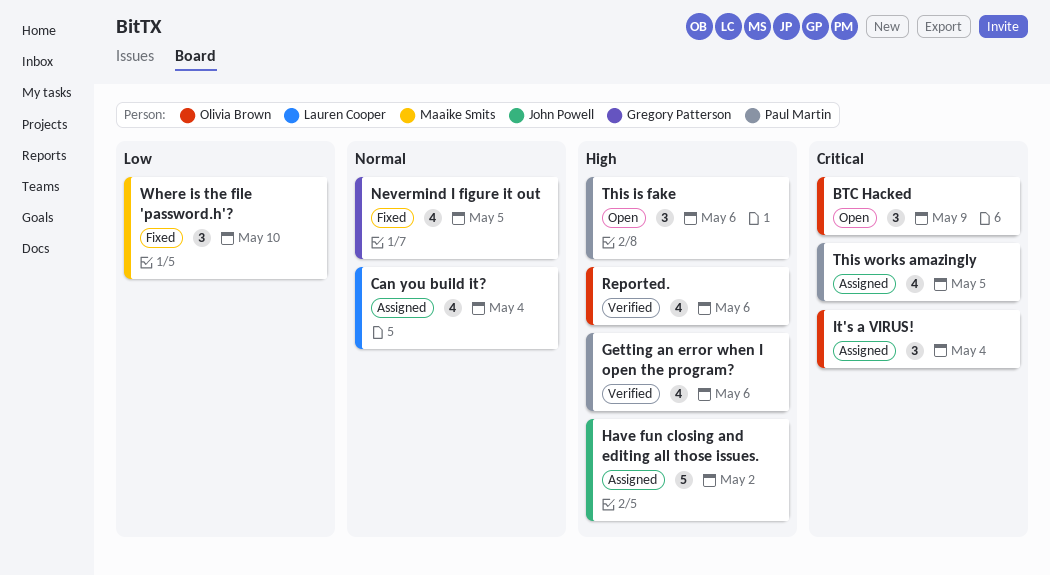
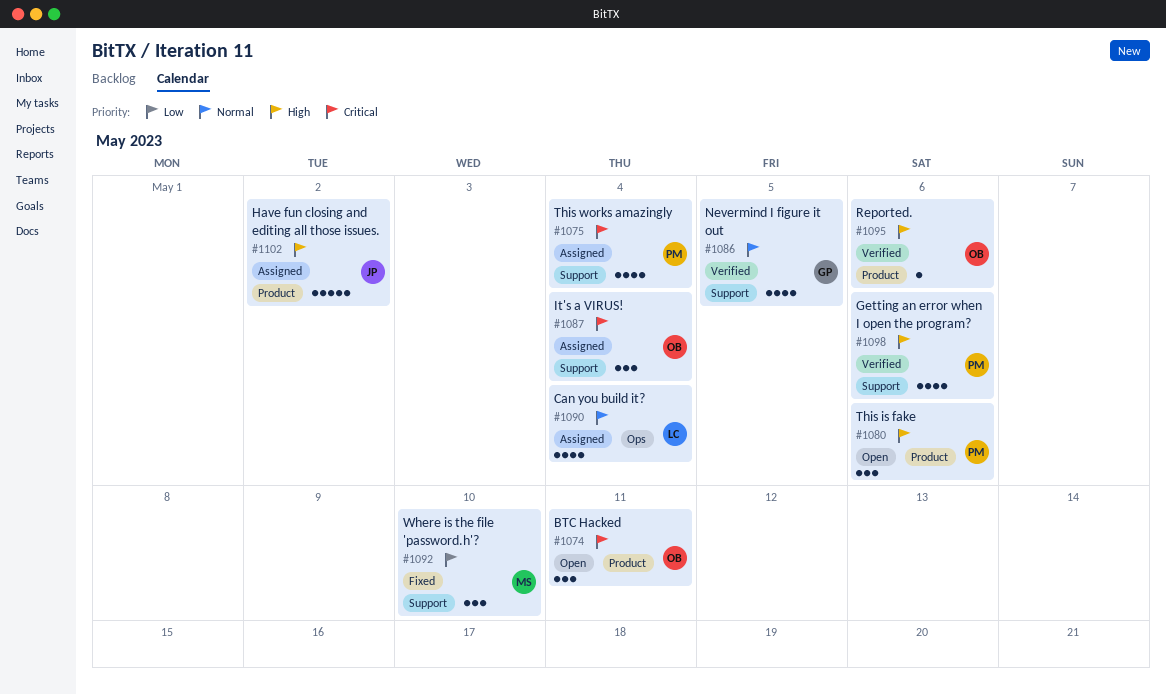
BTC Hacked, due: May 9 -> May 11
Nevermind I figure it out, status: Fixed -> Verified
Reported., estimate: 4 -> 1
This works amazingly, due: May 5 -> May 4

